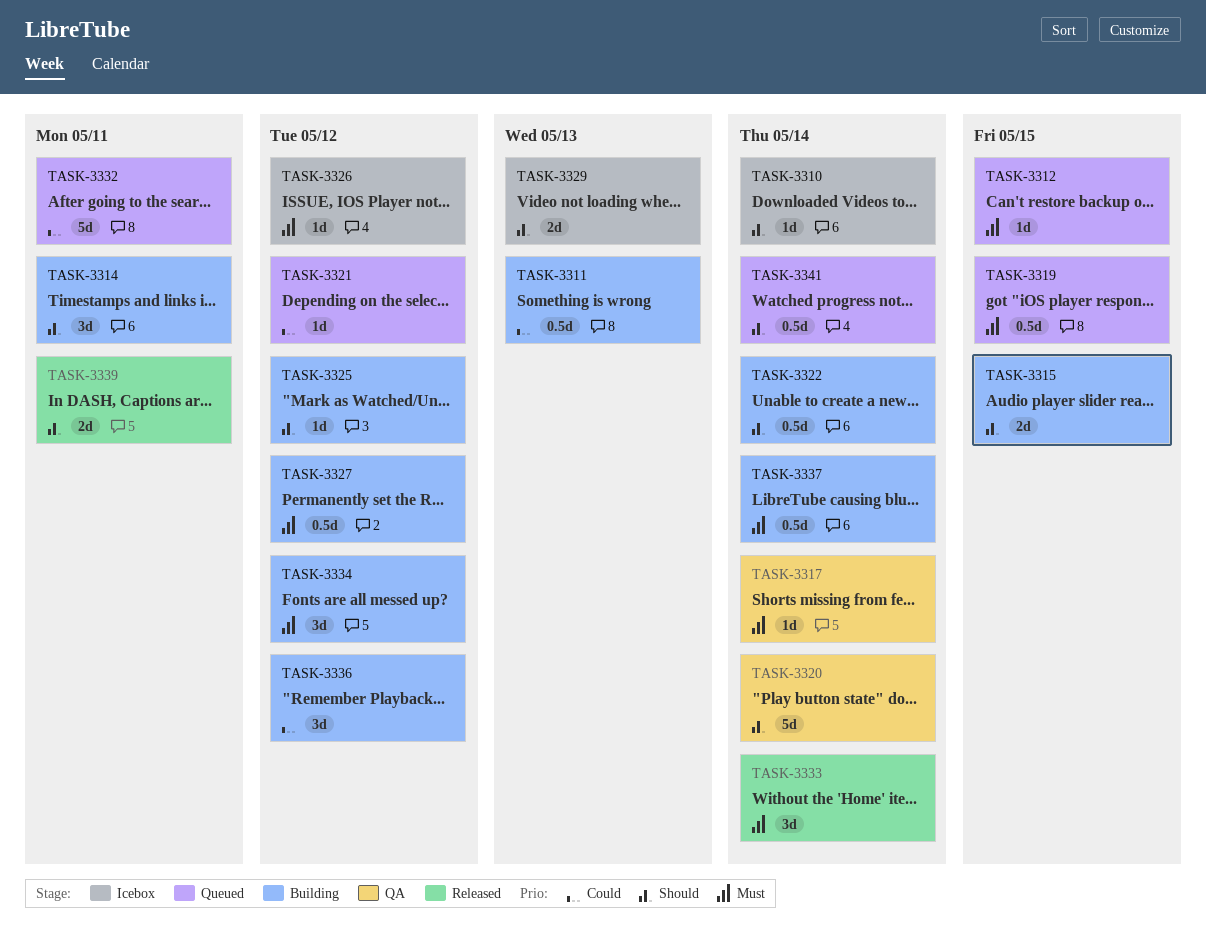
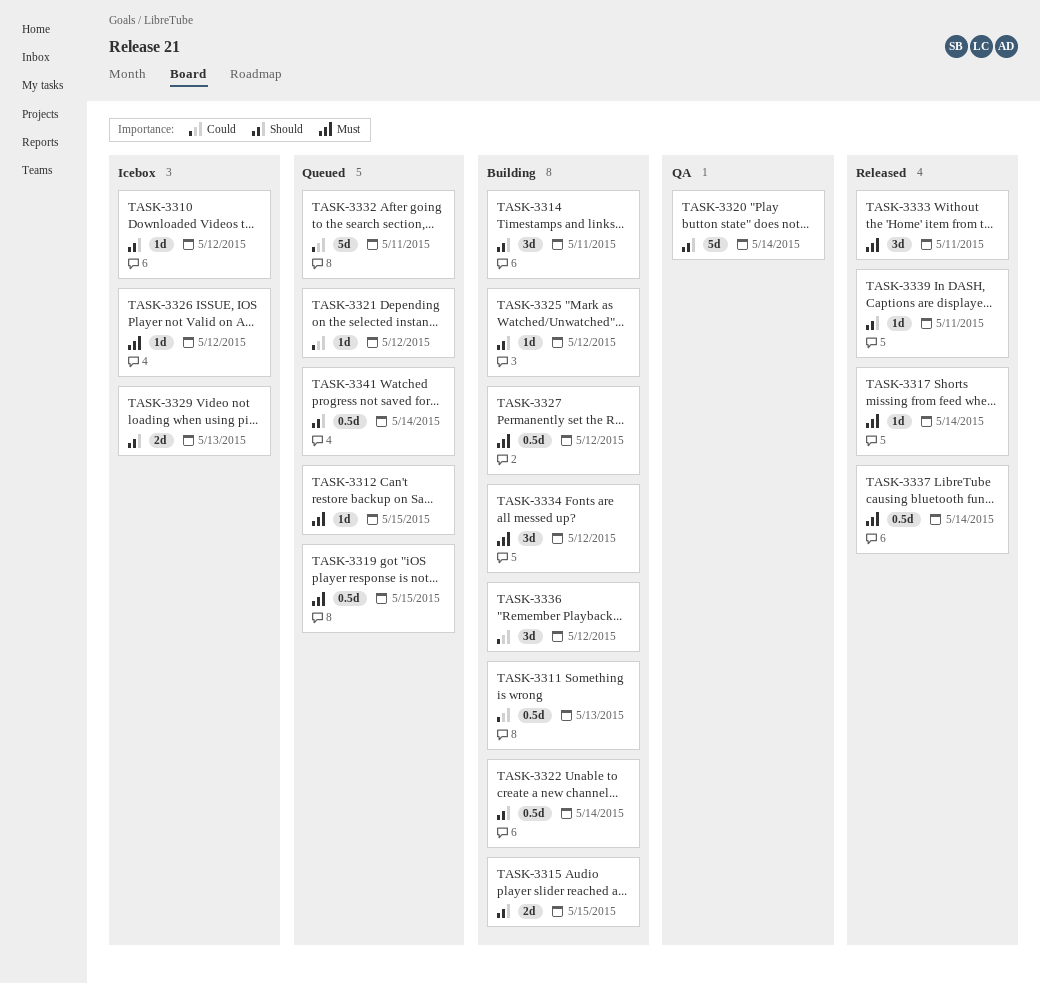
TASK-3310, due: May 14 -> May 12
TASK-3317, status: QA -> Released
TASK-3333, due: May 14 -> May 11
TASK-3337, status: Building -> Released
TASK-3339, estimate: 2d -> 1d

